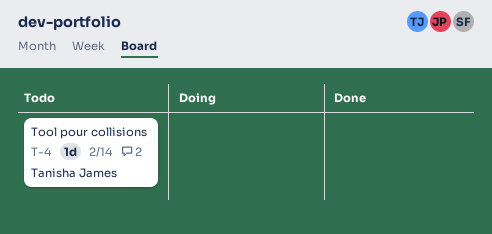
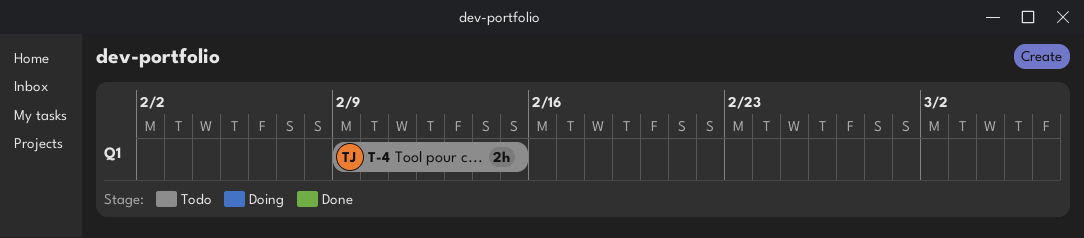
T-4, estimate: 1d -> 2h
T-4, due: Feb 14 -> Feb 15

